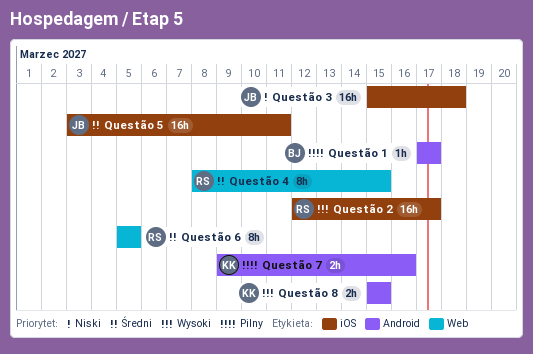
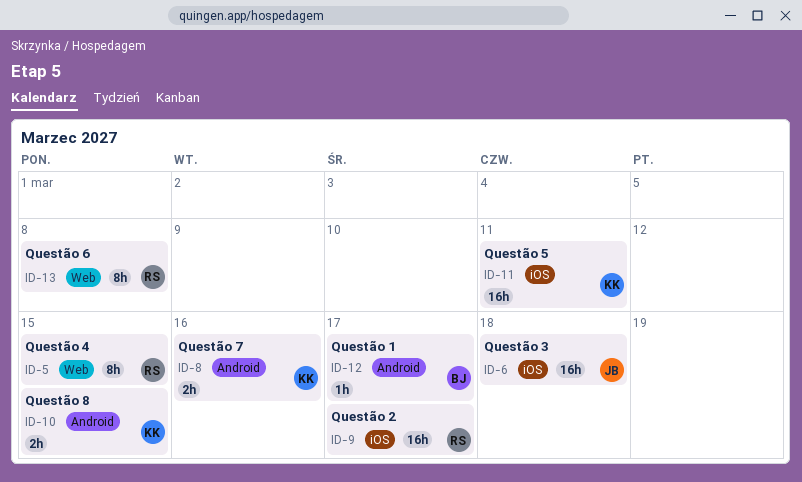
Questão 5, owner: JB -> KK
Questão 6, due: Mar 5 -> Mar 8

